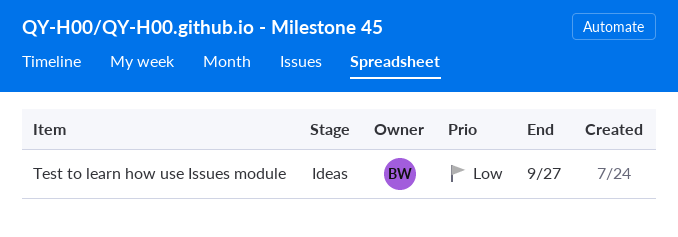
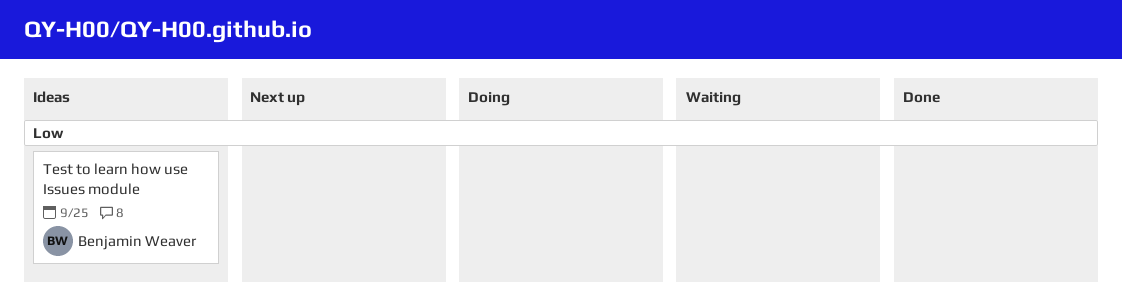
Test to learn how use Issues module, due: Sep 27 -> Sep 25

